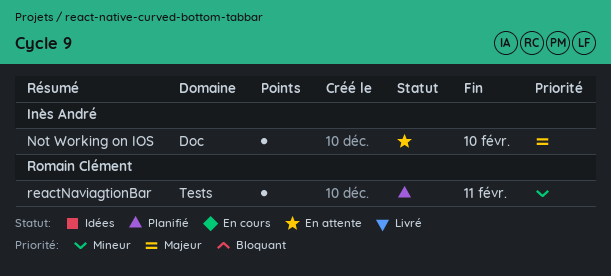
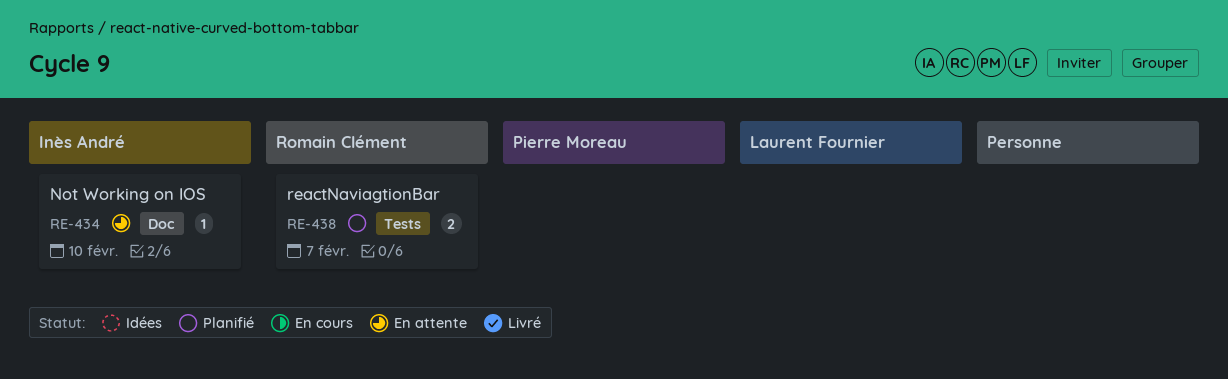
reactNaviagtionBar, estimate: 1 -> 2
reactNaviagtionBar, due: Feb 11 -> Feb 7

